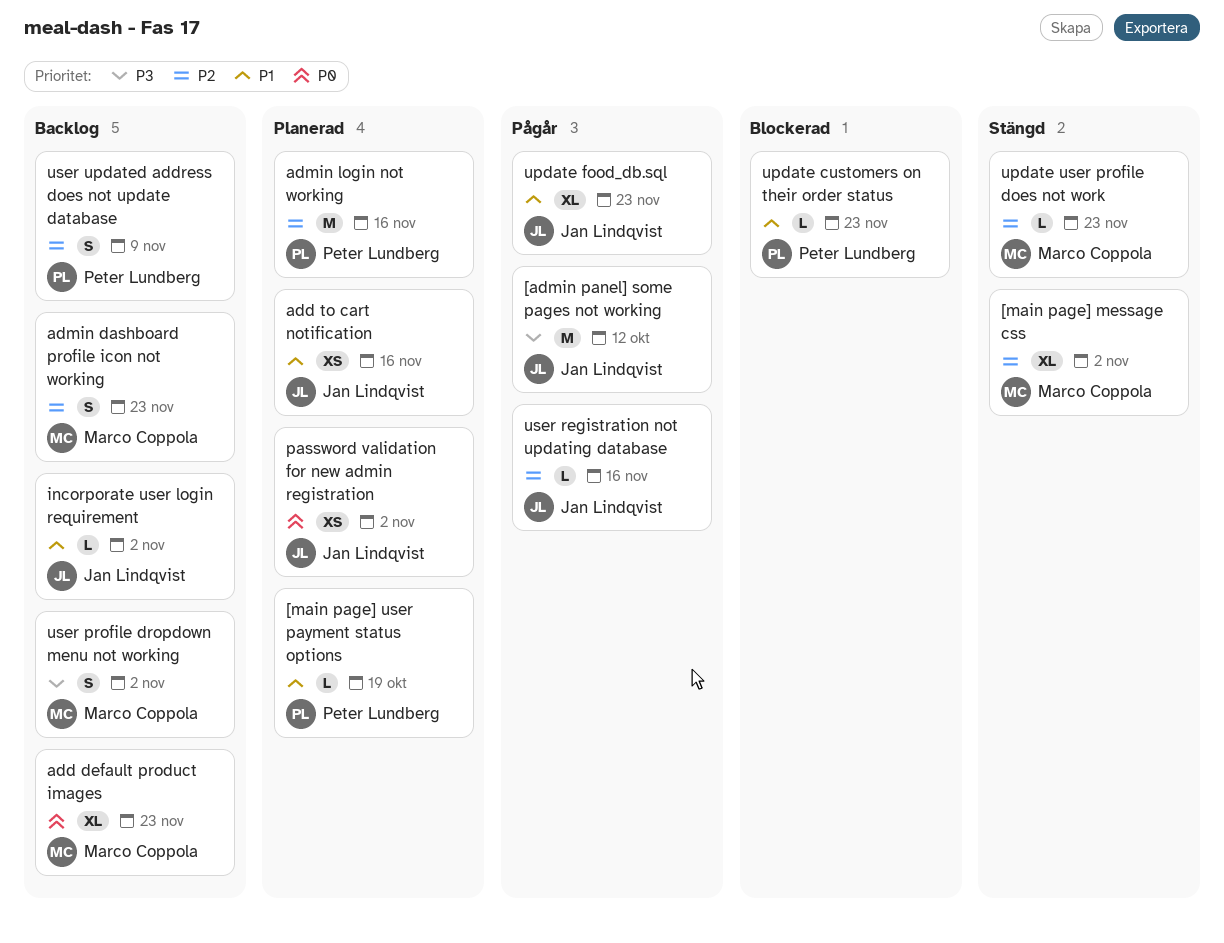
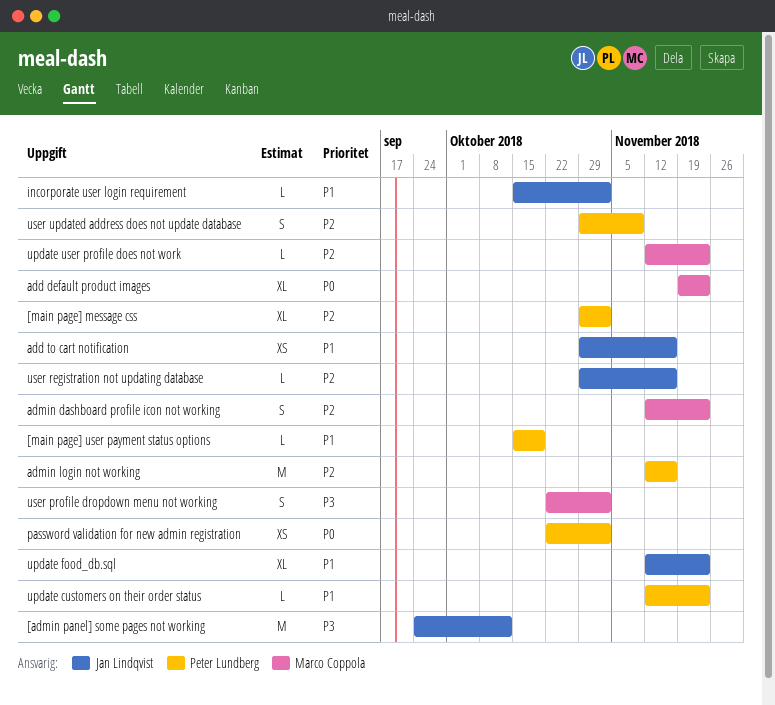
[main page] message css, owner: Marco Coppola -> Peter Lundberg
password validation for new admin registration, owner: Jan Lindqvist -> Peter Lundberg

